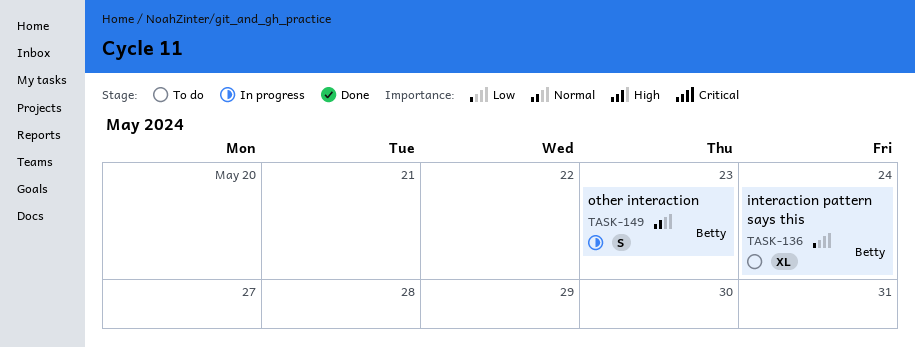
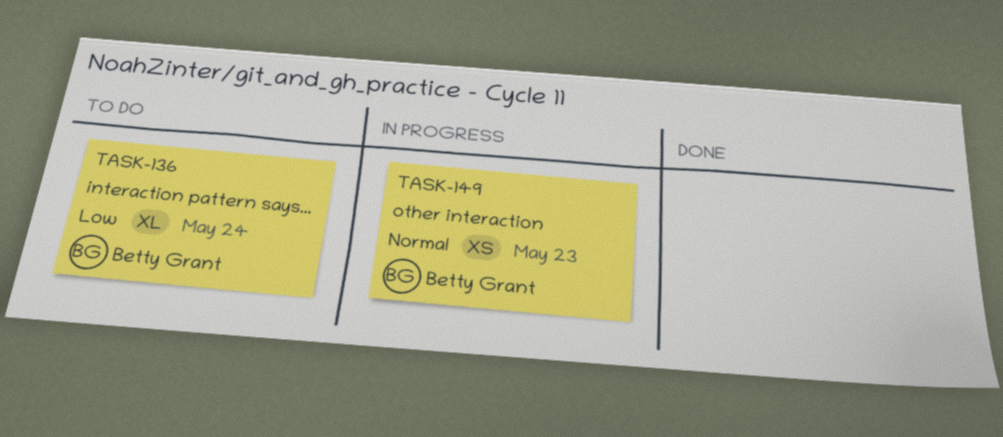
TASK-149, estimate: S -> XS

